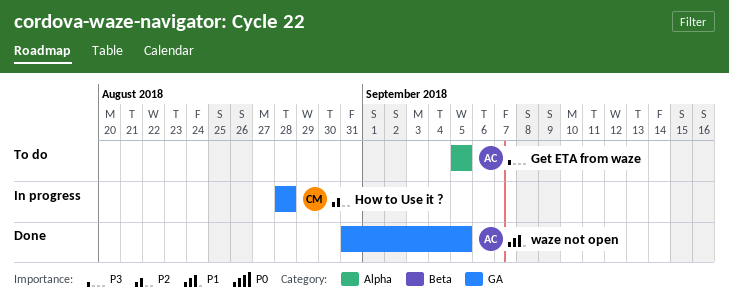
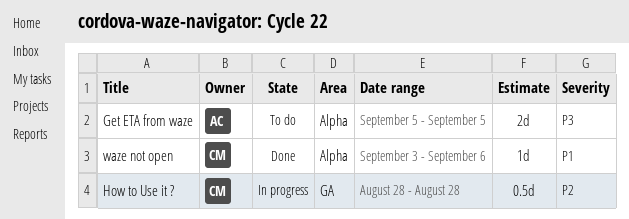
waze not open, owner: AC -> CM
waze not open, label: GA -> Alpha
waze not open, start: Aug 31 -> Sep 3
waze not open, due: Sep 5 -> Sep 6

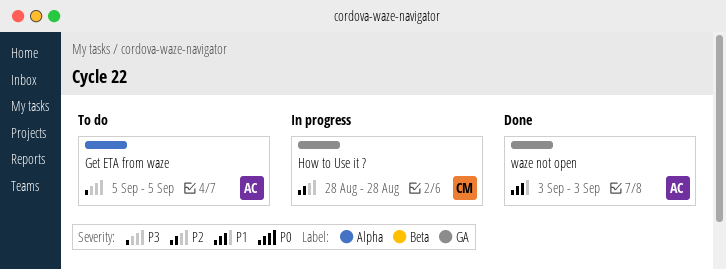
waze not open, owner: CM -> AC
waze not open, label: Alpha -> GA
waze not open, due: Sep 6 -> Sep 3

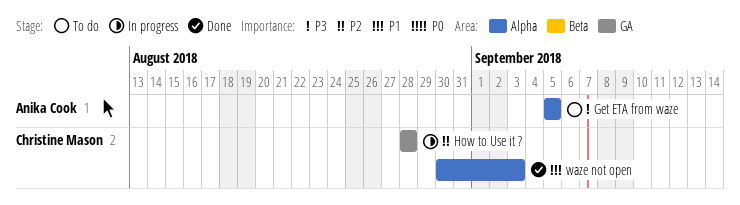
waze not open, owner: Anika Cook -> Christine Mason
waze not open, label: GA -> Alpha
waze not open, start: Sep 3 -> Aug 30

